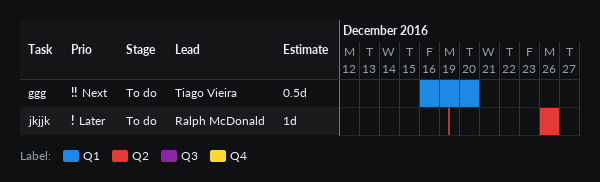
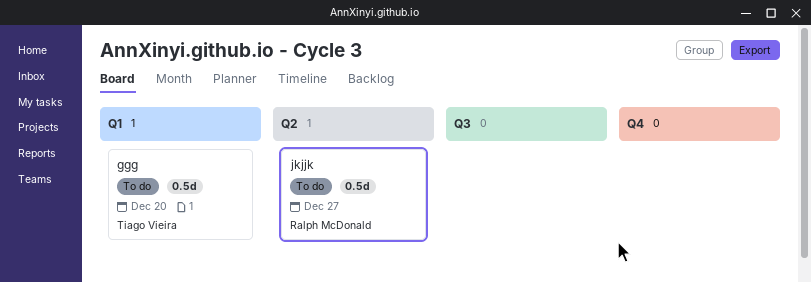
jkjjk, estimate: 1d -> 0.5d
jkjjk, due: Dec 26 -> Dec 27

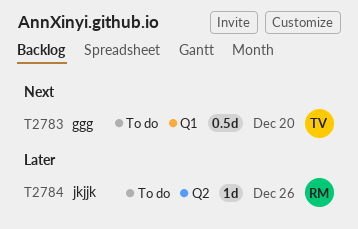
jkjjk, estimate: 0.5d -> 1d
jkjjk, due: Dec 27 -> Dec 26

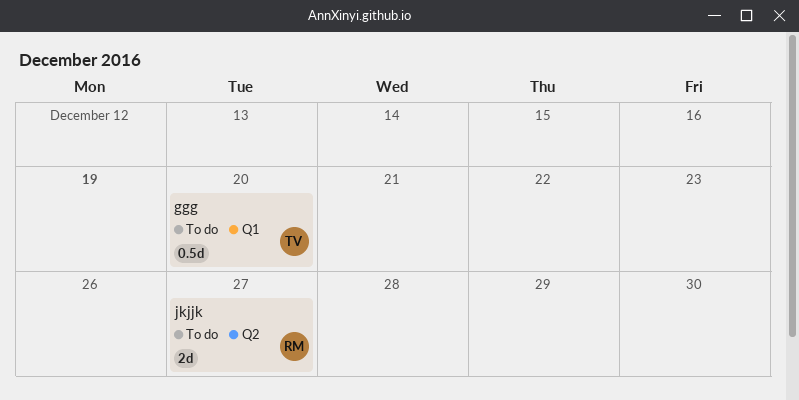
jkjjk, estimate: 1d -> 2d
jkjjk, due: Dec 26 -> Dec 27

